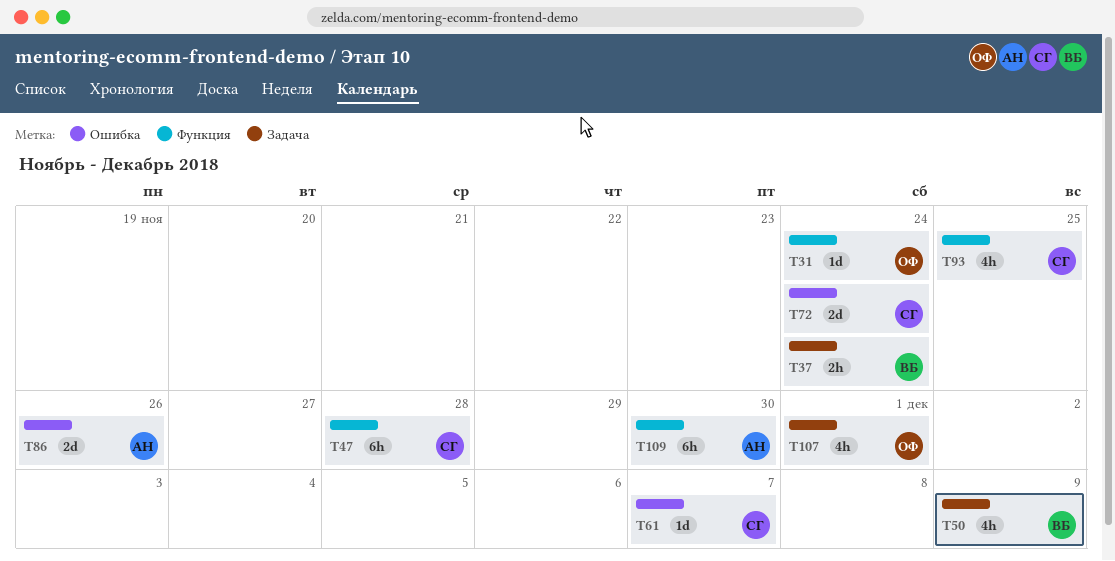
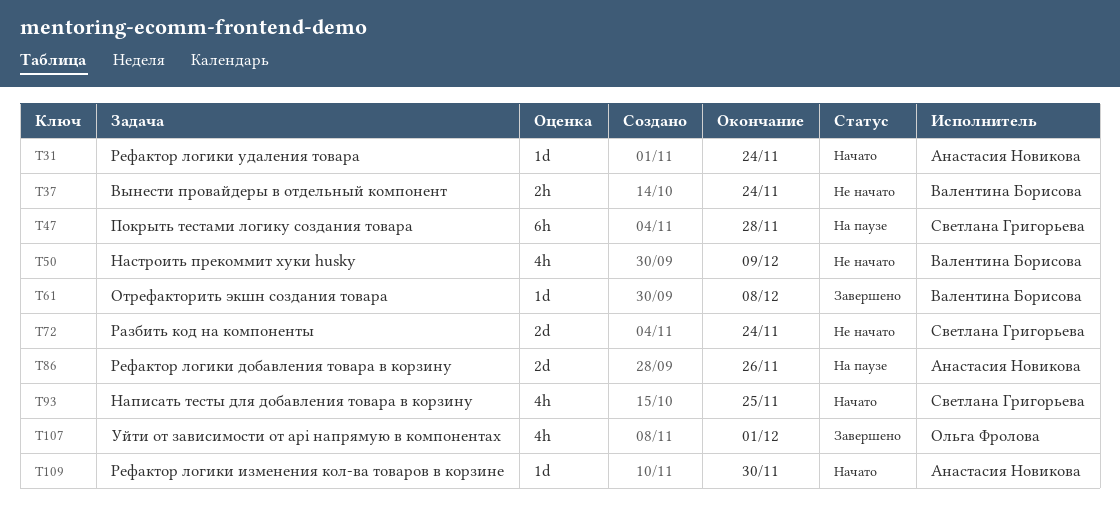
T31, owner: Ольга Фролова -> Анастасия Новикова
T61, owner: Светлана Григорьева -> Валентина Борисова
T61, due: Dec 7 -> Dec 8
T109, estimate: 6h -> 1d

